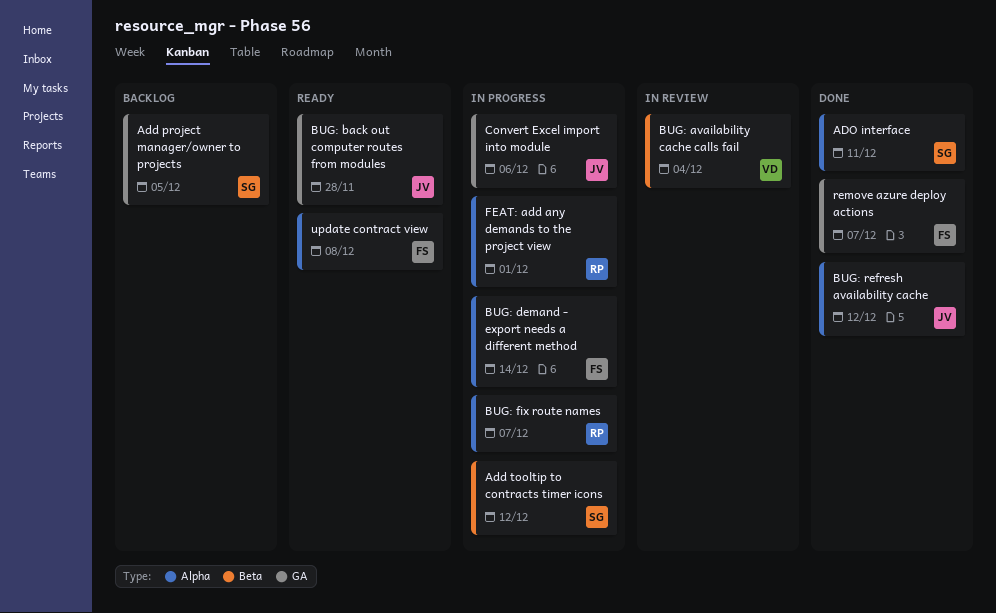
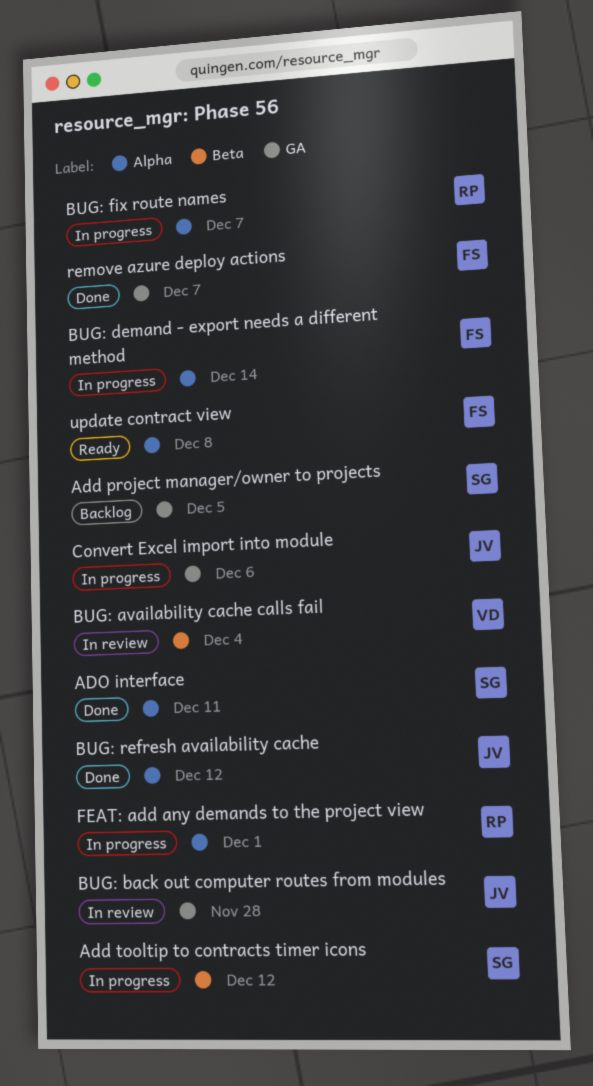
BUG: back out computer routes from modules, status: Ready -> In review

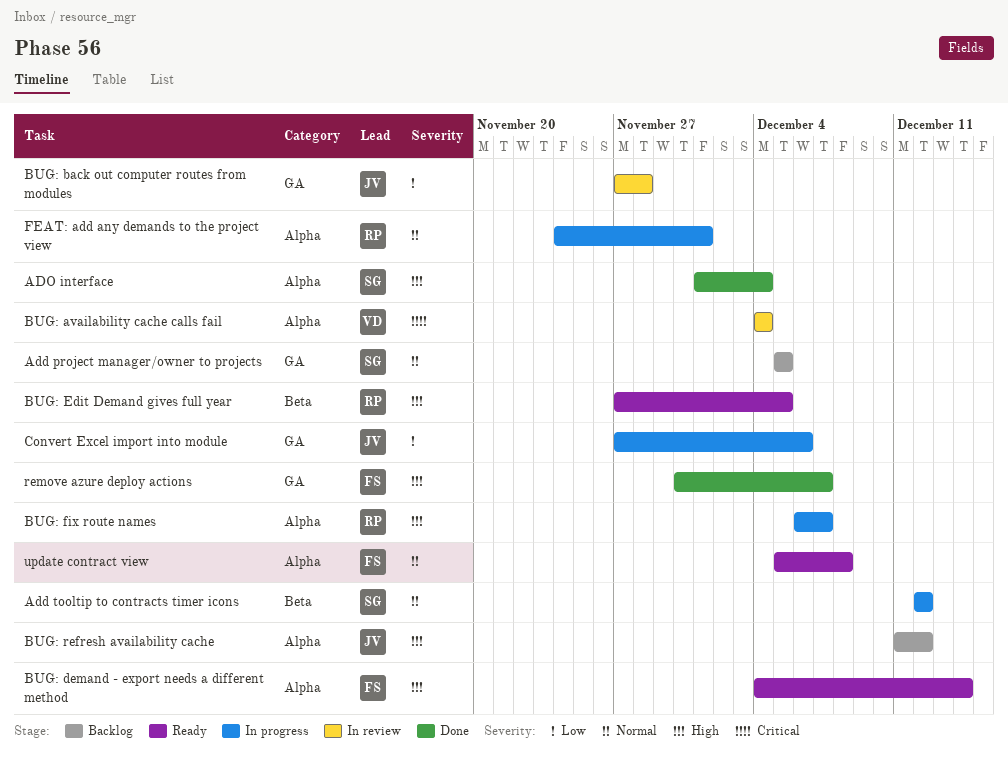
ADO interface, due: Dec 11 -> Dec 4
BUG: availability cache calls fail, label: Beta -> Alpha
BUG: demand - export needs a different method, status: In progress -> Ready
BUG: Edit Demand gives full year: none -> present
BUG: refresh availability cache, status: Done -> Backlog

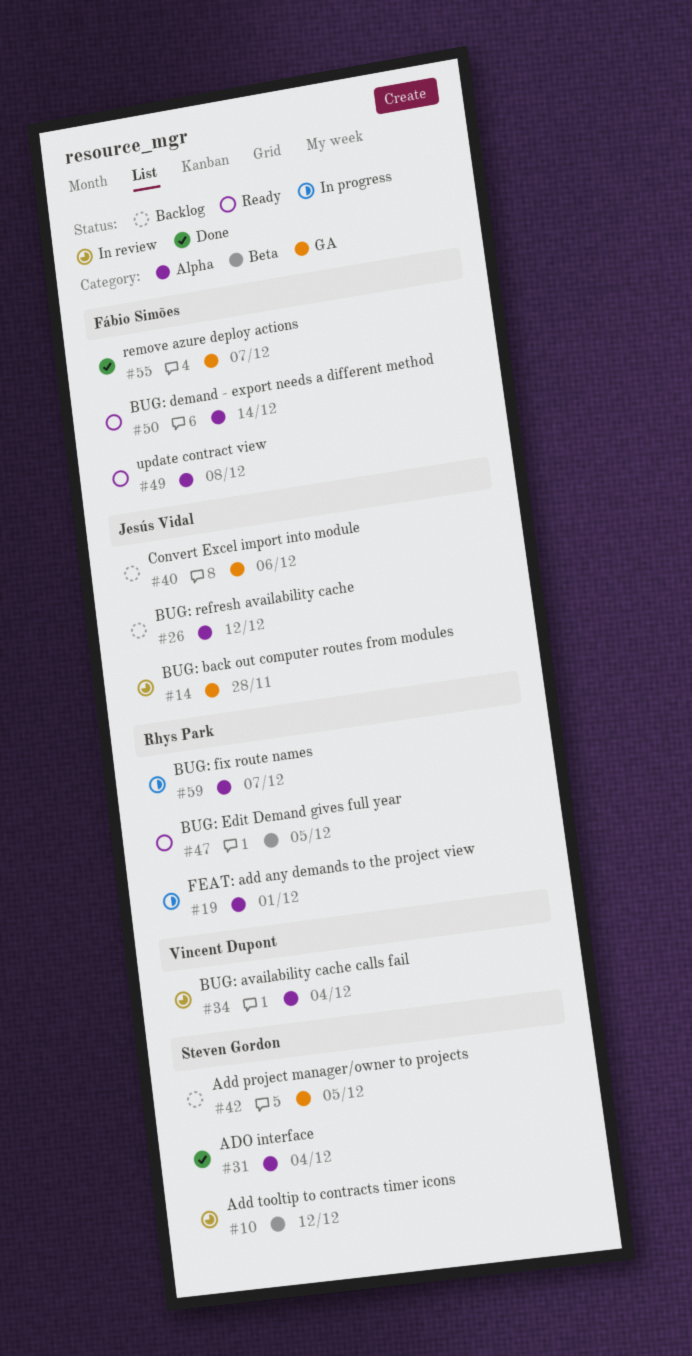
Add tooltip to contracts timer icons, status: In progress -> In review
Convert Excel import into module, status: In progress -> Backlog

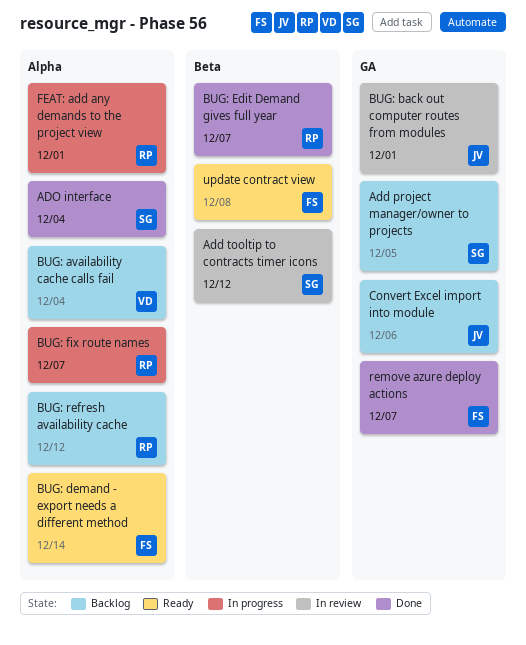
BUG: availability cache calls fail, status: In review -> Backlog
BUG: back out computer routes from modules, due: Nov 28 -> Dec 1
BUG: Edit Demand gives full year, status: Ready -> Done
BUG: Edit Demand gives full year, due: Dec 5 -> Dec 7
BUG: refresh availability cache, owner: Jesús Vidal -> Rhys Park
update contract view, label: Alpha -> Beta

